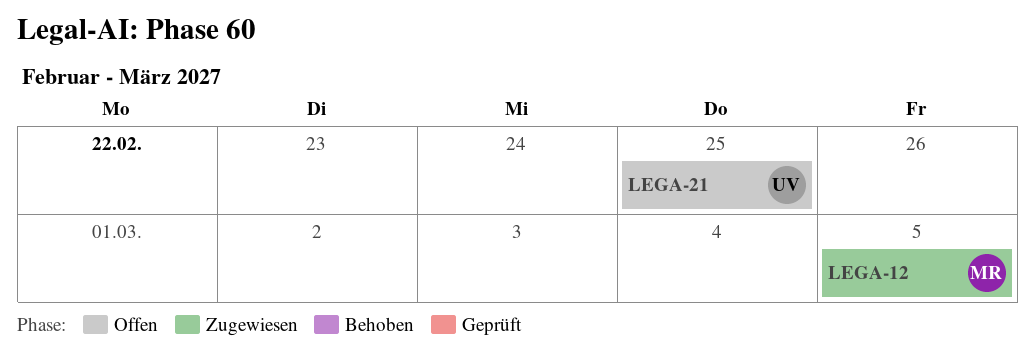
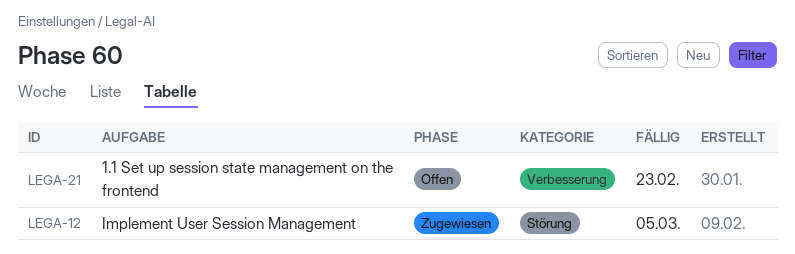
LEGA-21, due: Feb 25 -> Feb 23

